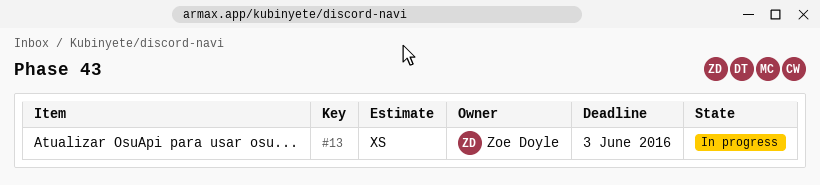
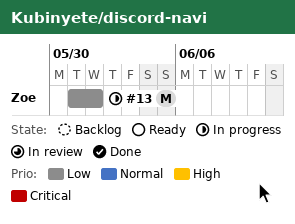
#13, estimate: XS -> M
#13, due: Jun 3 -> Jun 1

